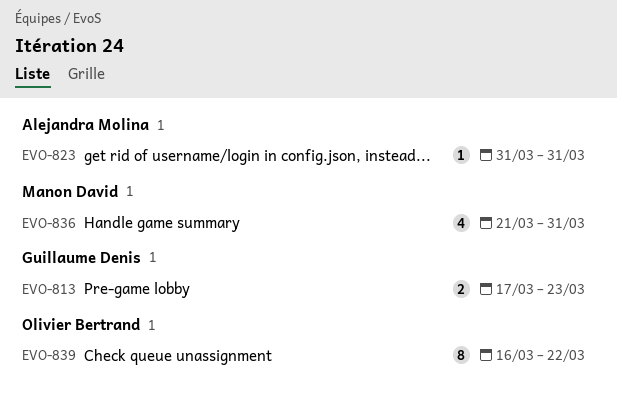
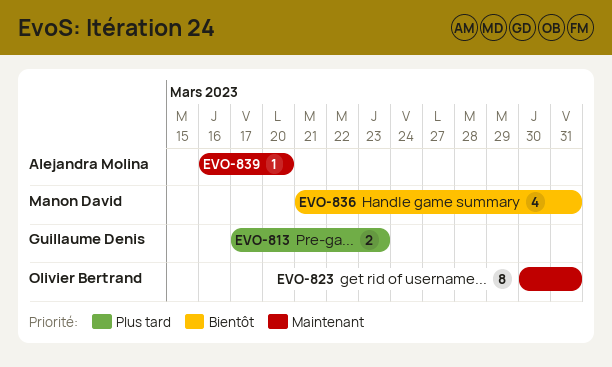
EVO-823, owner: Alejandra Molina -> Olivier Bertrand
EVO-823, estimate: 1 -> 8
EVO-823, start: Mar 31 -> Mar 30
EVO-839, owner: Olivier Bertrand -> Alejandra Molina
EVO-839, estimate: 8 -> 1
EVO-839, due: Mar 22 -> Mar 20

